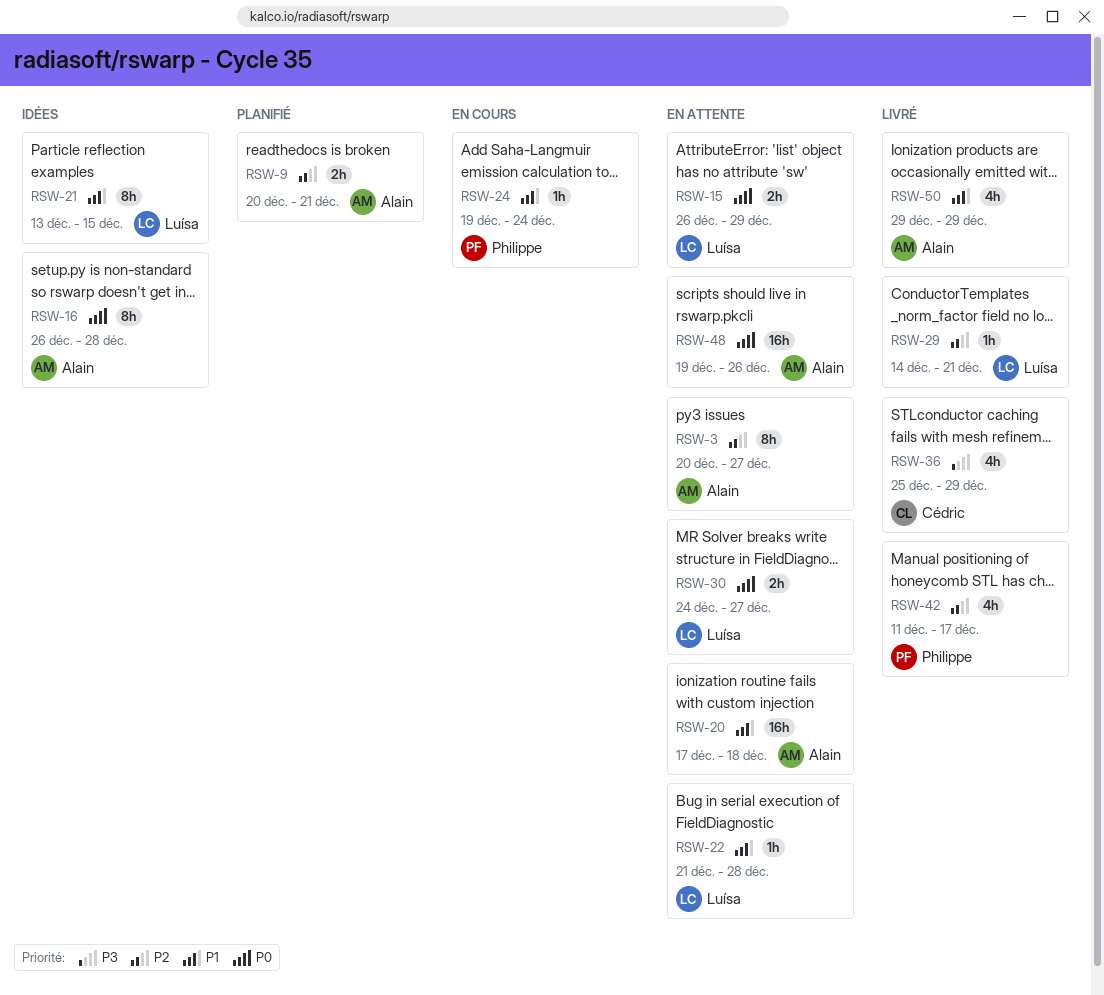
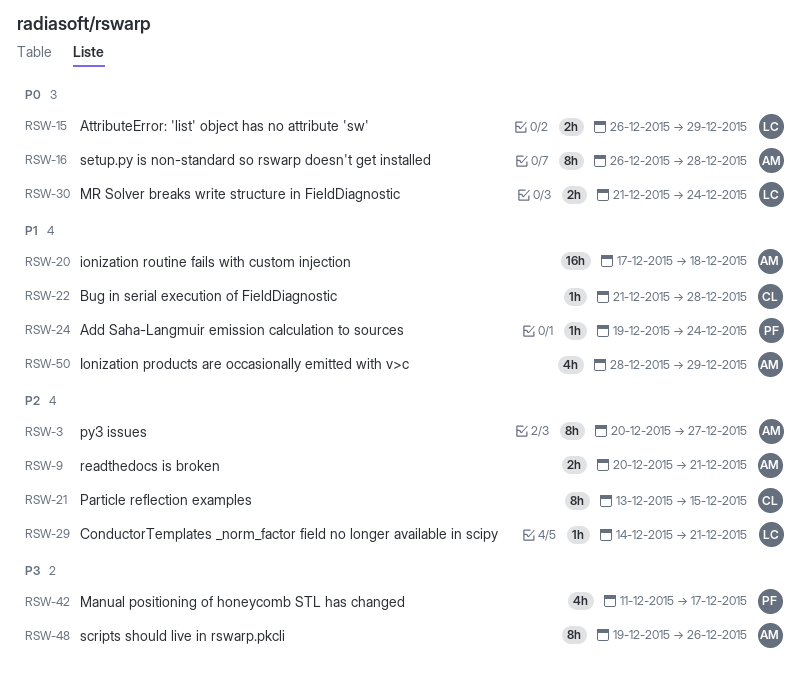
RSW-21, owner: Luísa -> Cédric
RSW-21, priority: P1 -> P2
RSW-22, owner: Luísa -> Cédric
RSW-30, start: Dec 24 -> Dec 21
RSW-30, due: Dec 27 -> Dec 24
RSW-36: present -> none
RSW-42, priority: P2 -> P3
RSW-48, priority: P0 -> P3
RSW-48, estimate: 16h -> 8h
RSW-50, start: Dec 29 -> Dec 28

